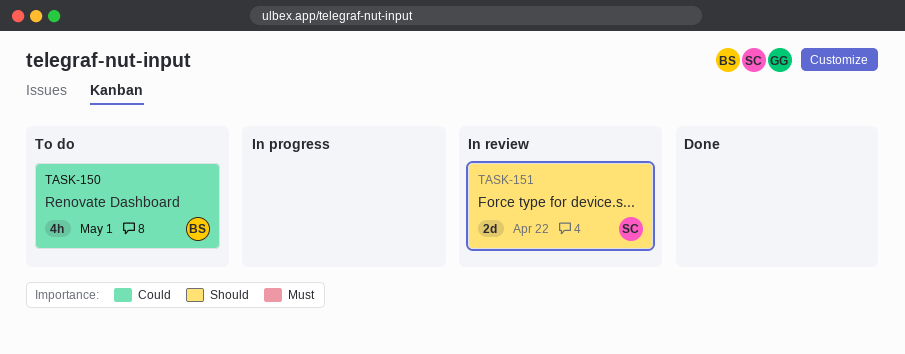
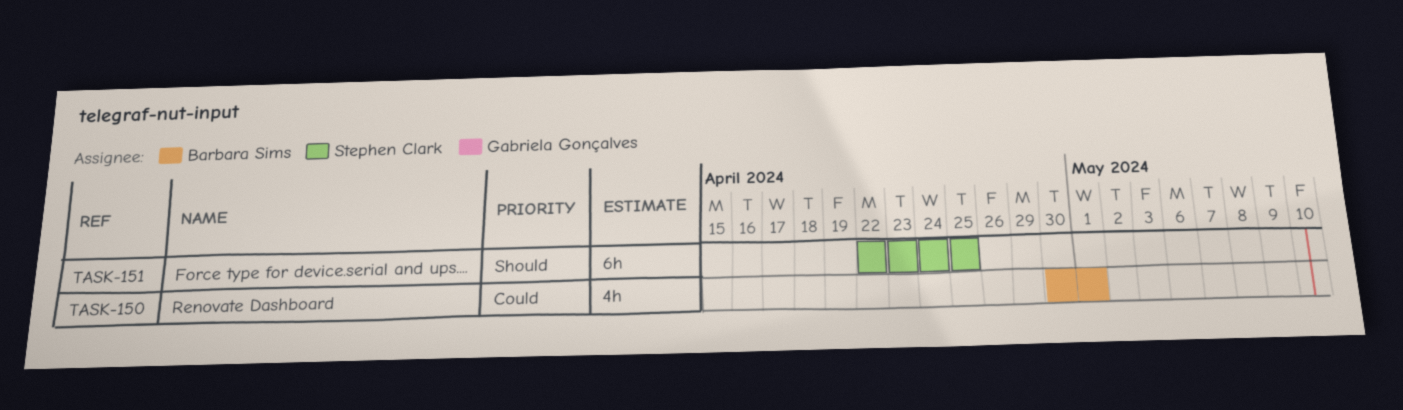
TASK-151, estimate: 2d -> 6h
TASK-151, due: Apr 22 -> Apr 25

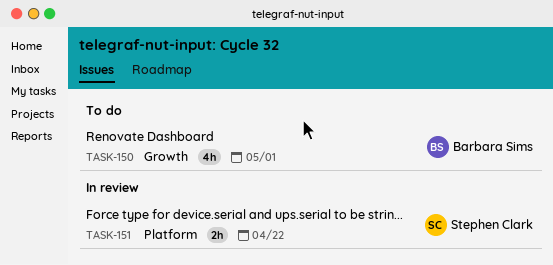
TASK-151, estimate: 6h -> 2h
TASK-151, due: Apr 25 -> Apr 22

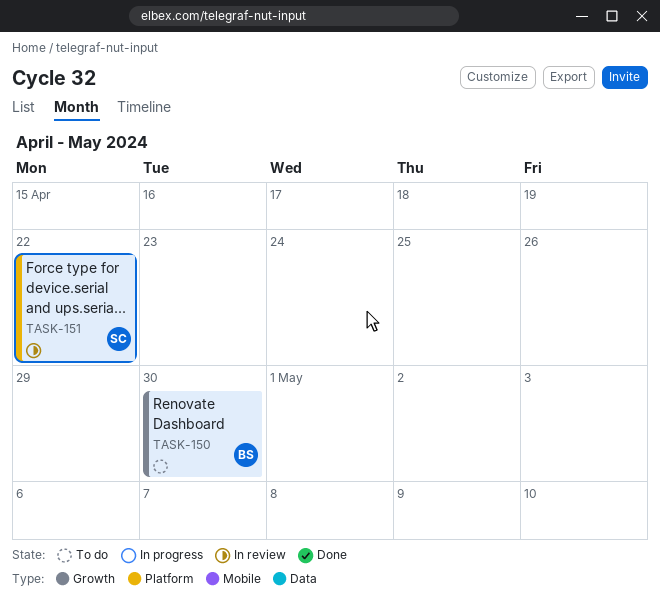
TASK-150, due: May 1 -> Apr 30

